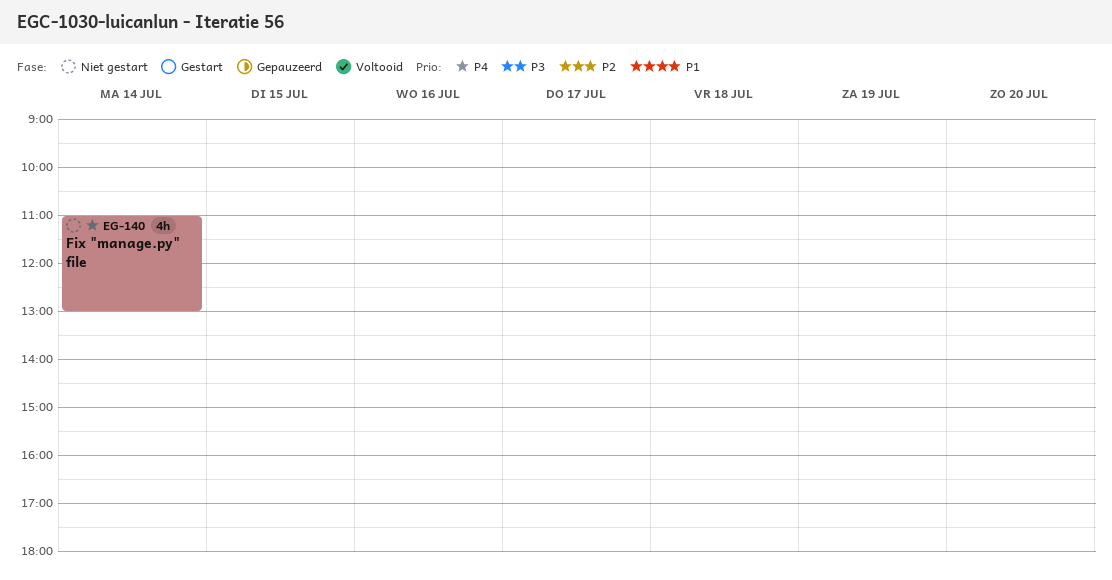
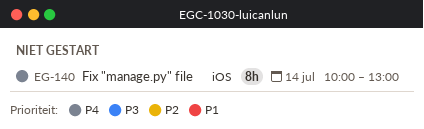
EG-140, estimate: 4h -> 8h
EG-140, begins: 11:00 -> 10:00

